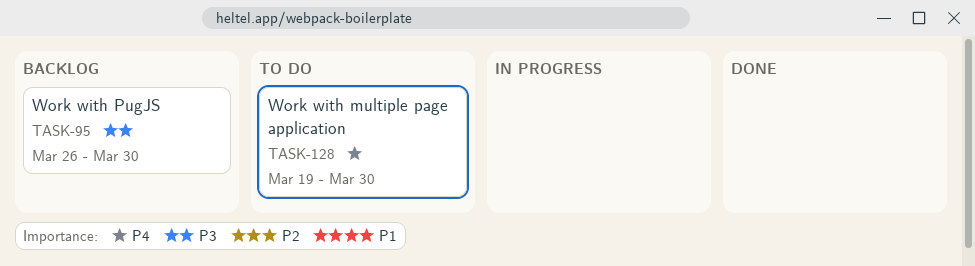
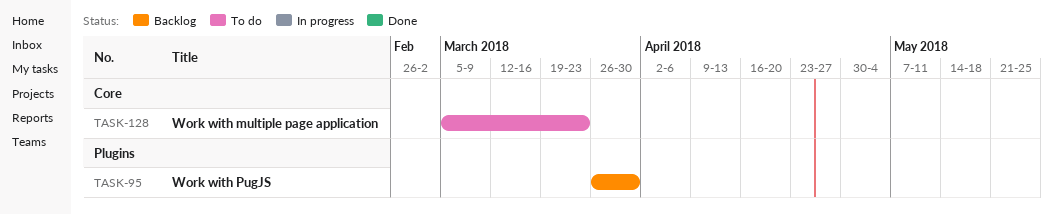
TASK-128, start: Mar 19 -> Mar 5
TASK-128, due: Mar 30 -> Mar 23

